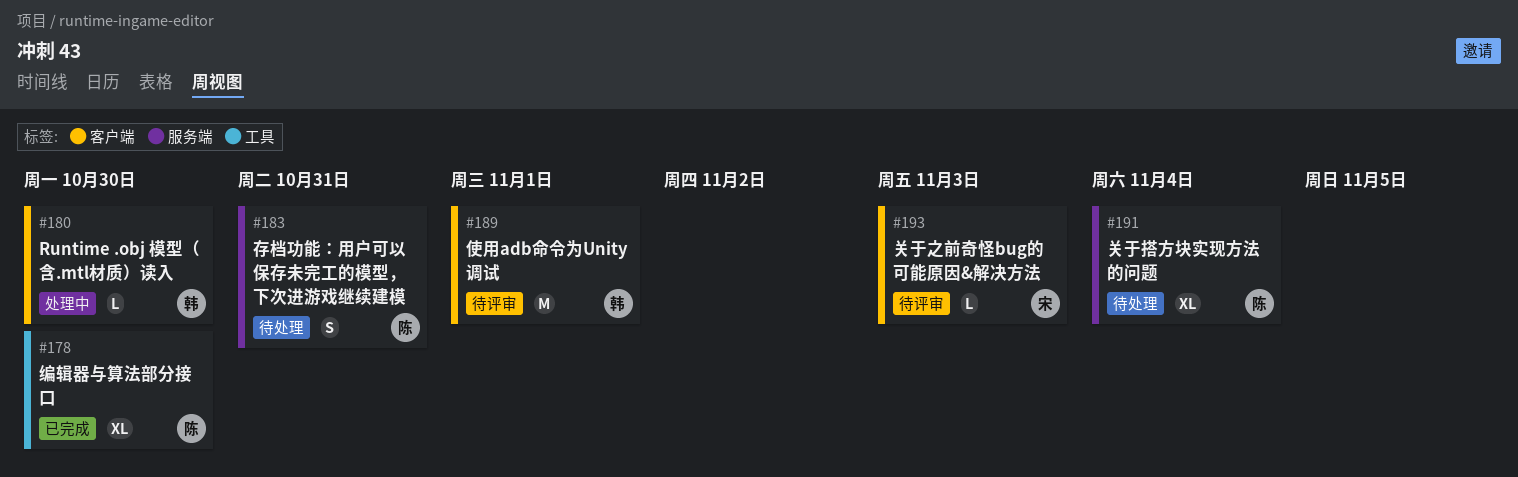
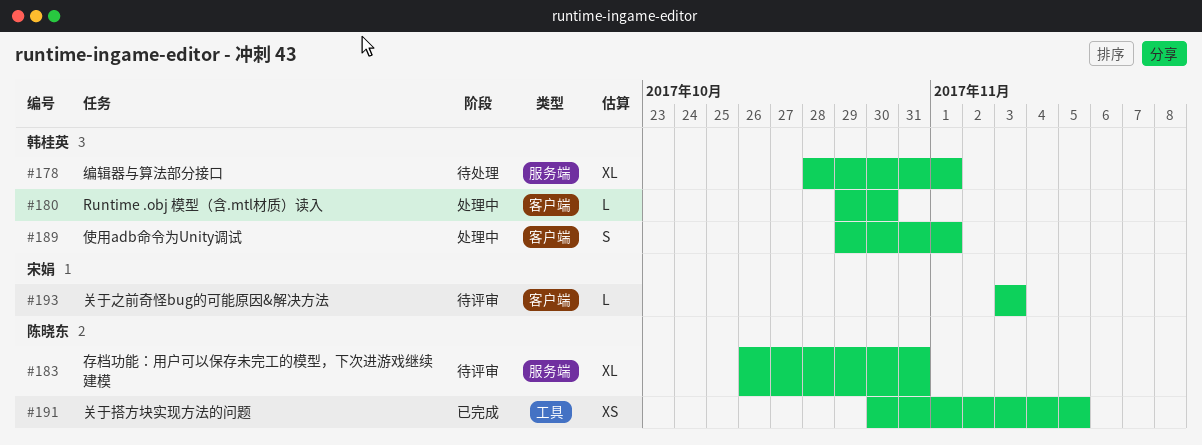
#178, status: 已完成 -> 待处理
#178, owner: 陈晓东 -> 韩桂英
#178, label: 工具 -> 服务端
#178, due: Oct 30 -> Nov 1
#183, status: 待处理 -> 待评审
#183, estimate: S -> XL
#189, status: 待评审 -> 处理中
#189, estimate: M -> S
#191, status: 待处理 -> 已完成
#191, label: 服务端 -> 工具
#191, estimate: XL -> XS
#191, due: Nov 4 -> Nov 5

